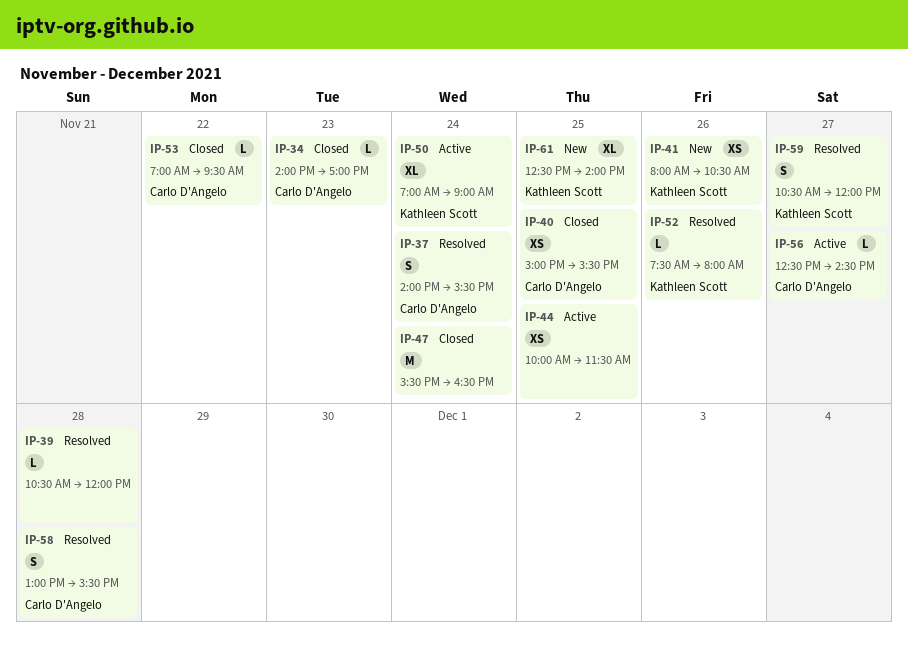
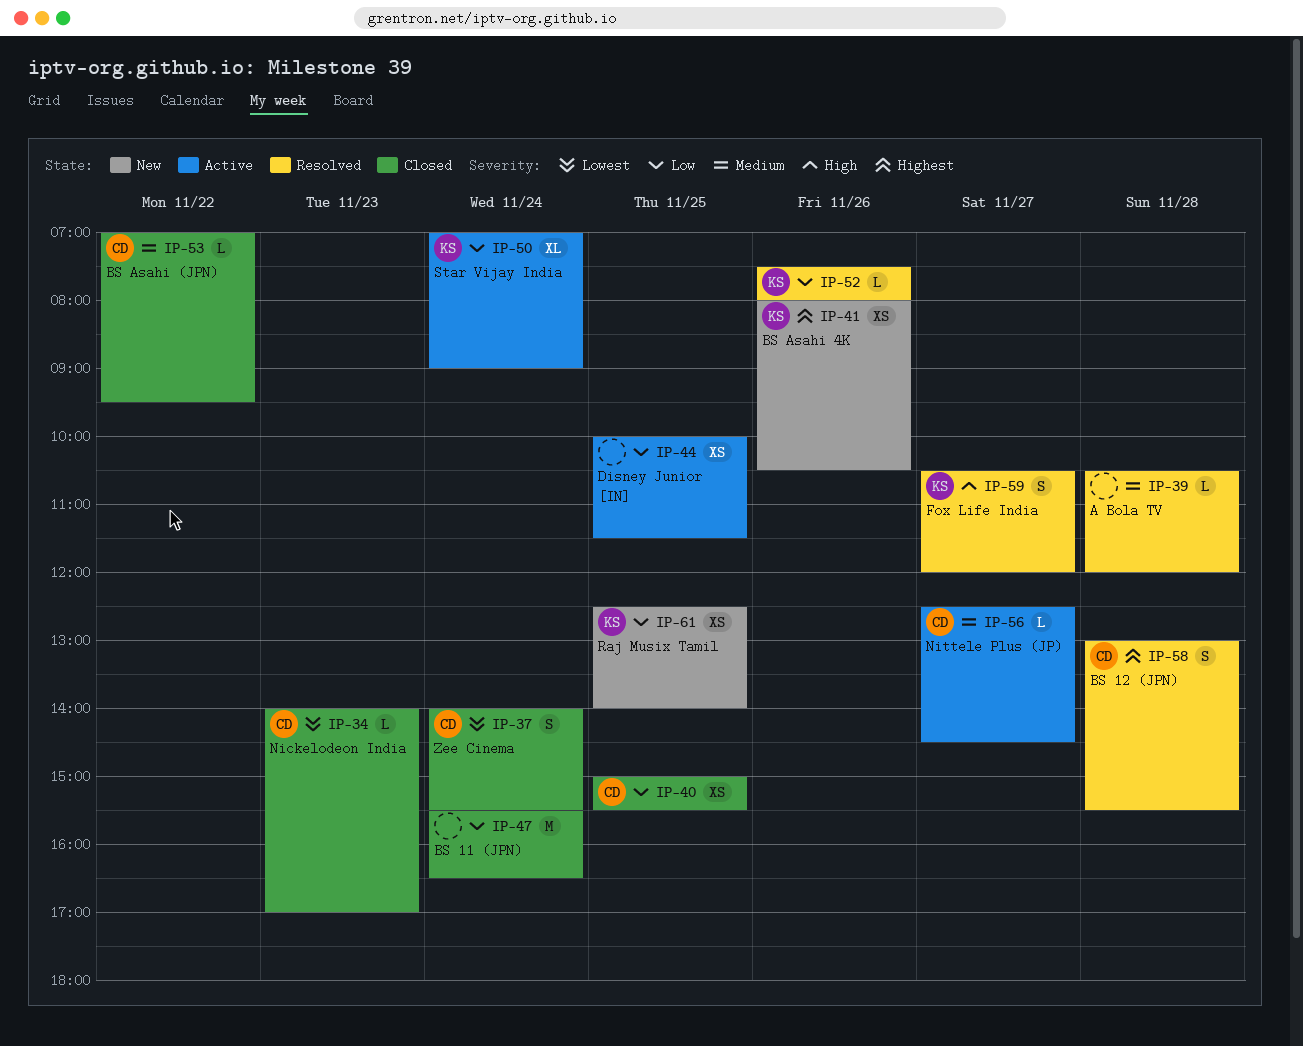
IP-37, status: Resolved -> Closed
IP-61, estimate: XL -> XS

